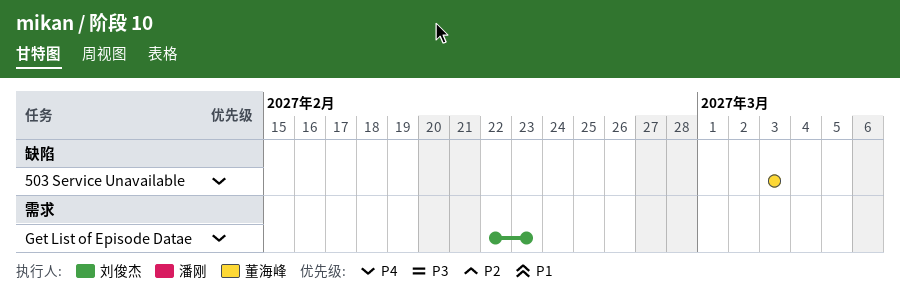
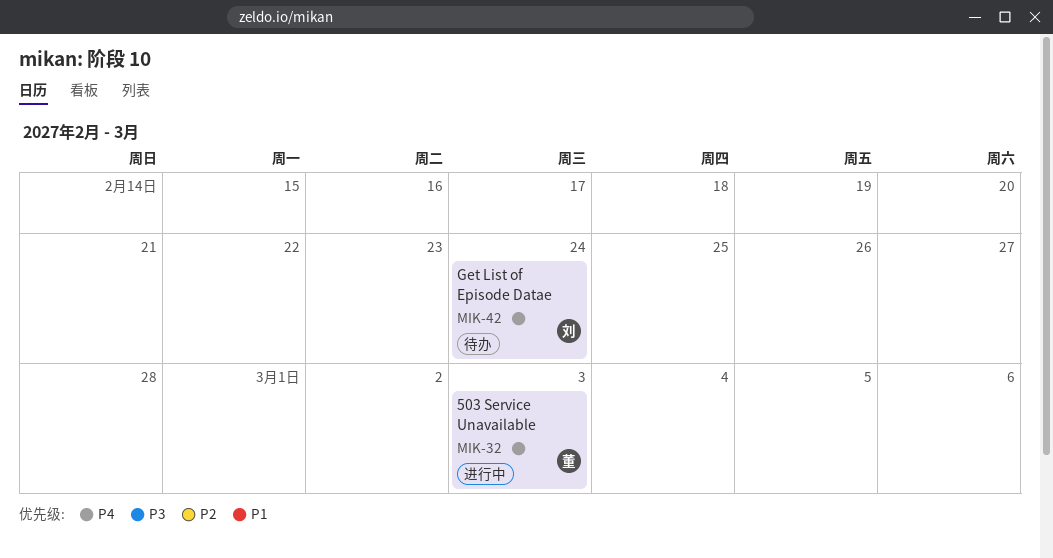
Get List of Episode Datae, due: Feb 23 -> Feb 24

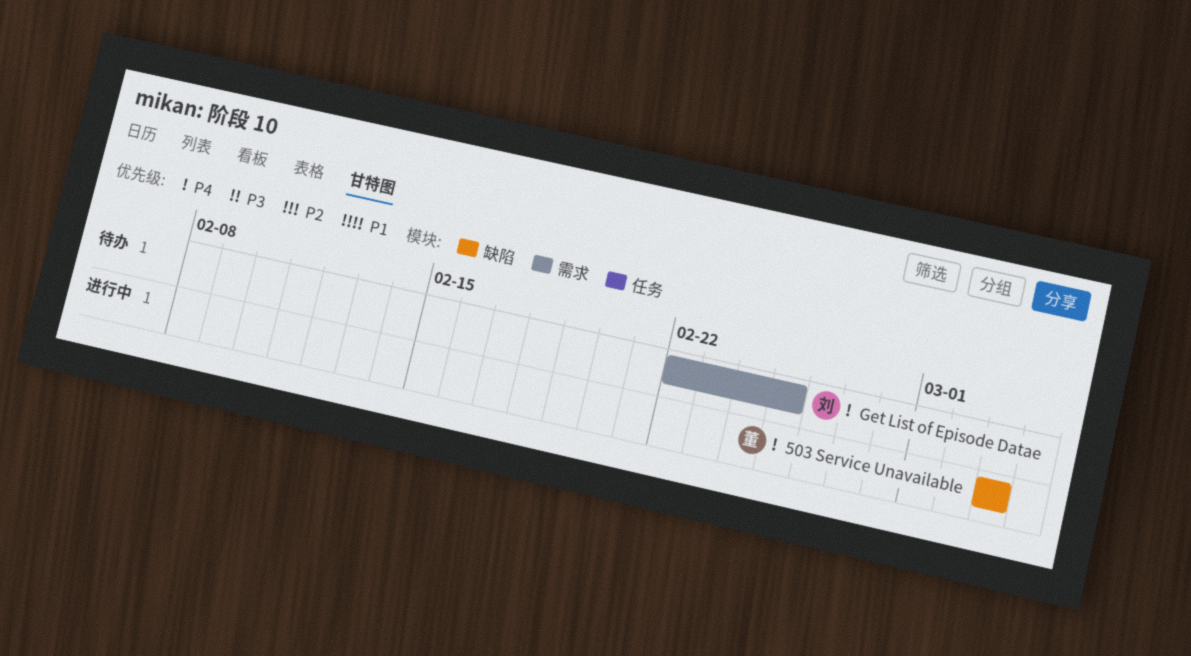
Get List of Episode Datae, due: Feb 24 -> Feb 25

